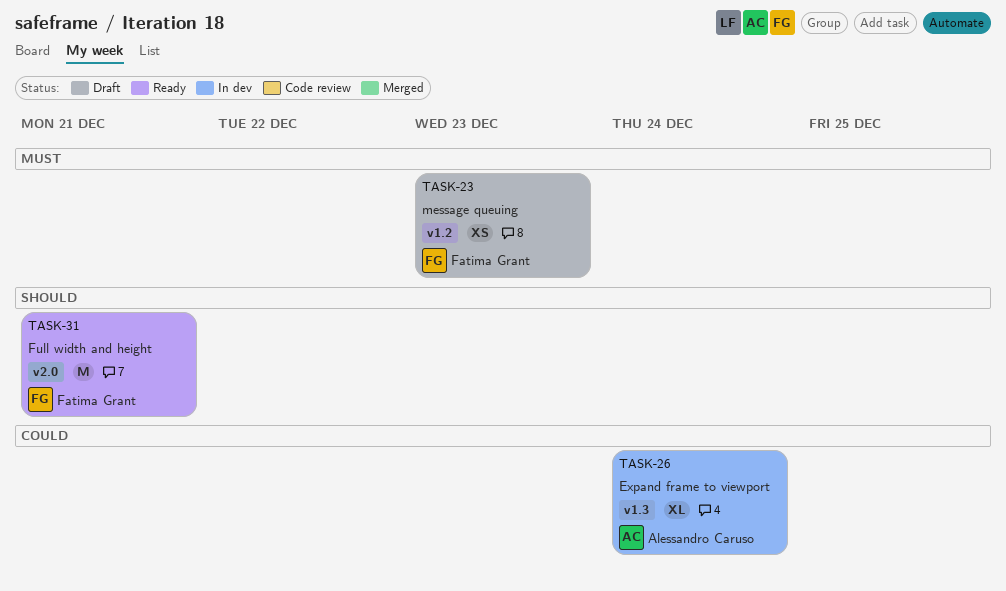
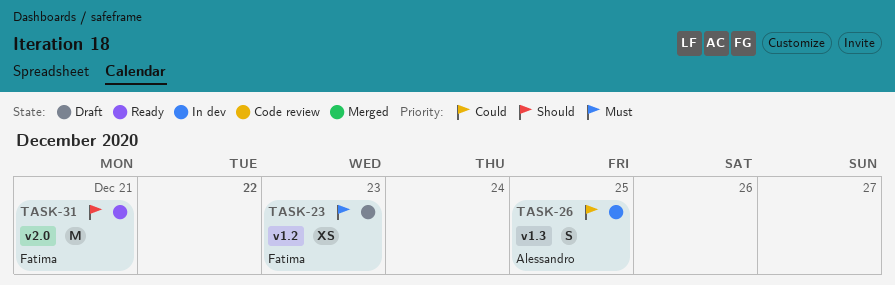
TASK-26, estimate: XL -> S
TASK-26, due: Dec 24 -> Dec 25

